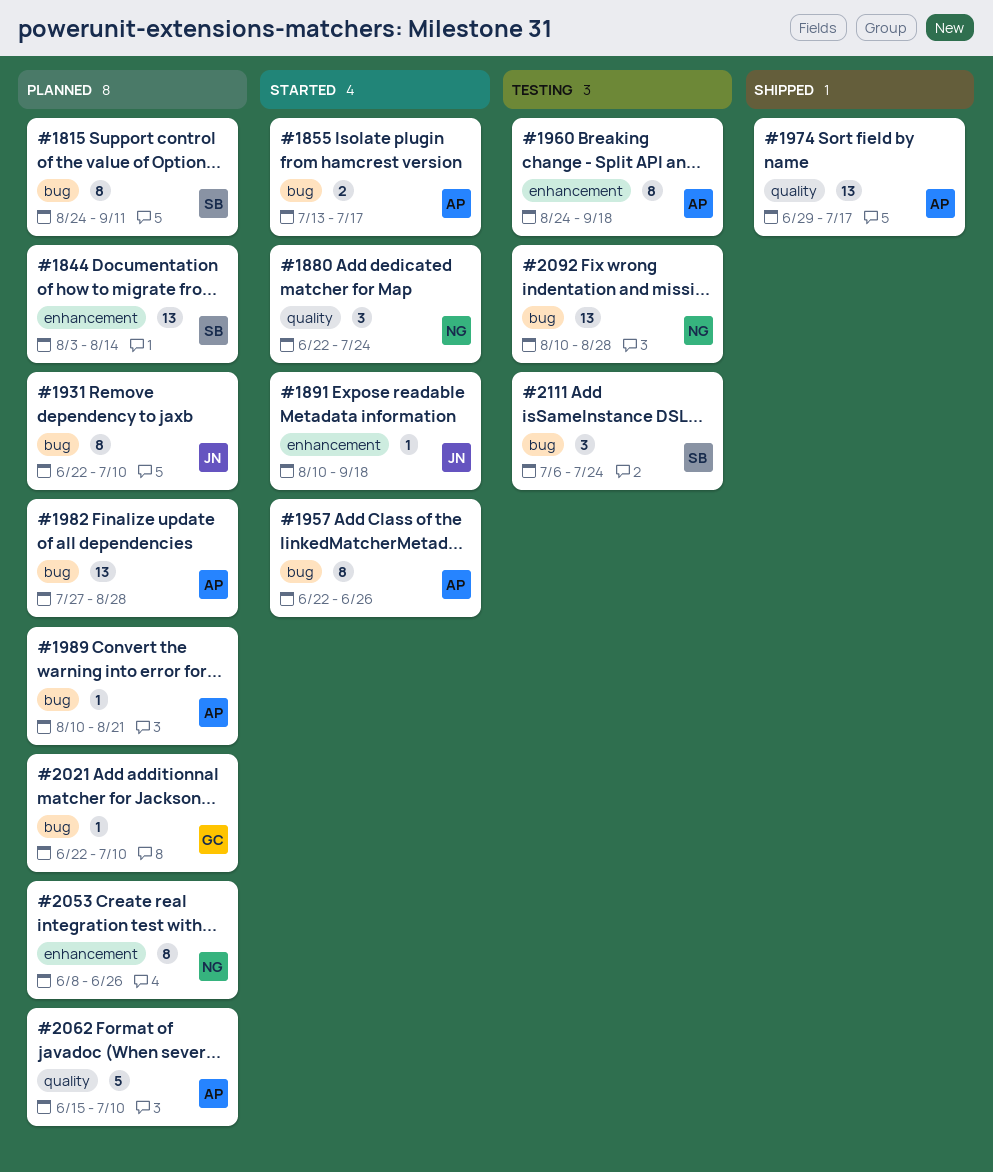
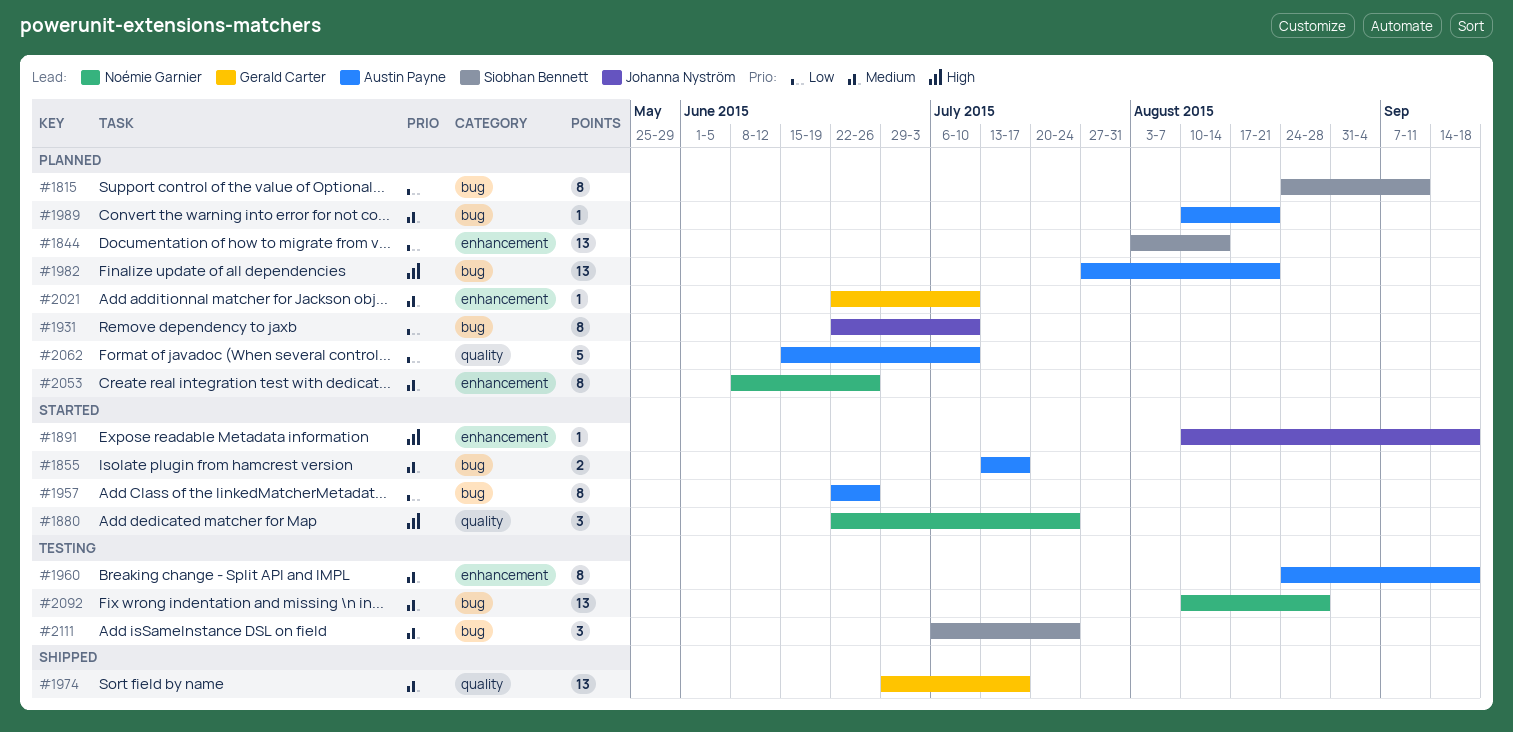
#1974, owner: Austin Payne -> Gerald Carter
#1982, due: Aug 28 -> Aug 21
#2021, label: bug -> enhancement

